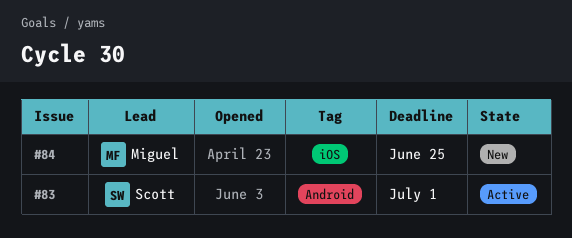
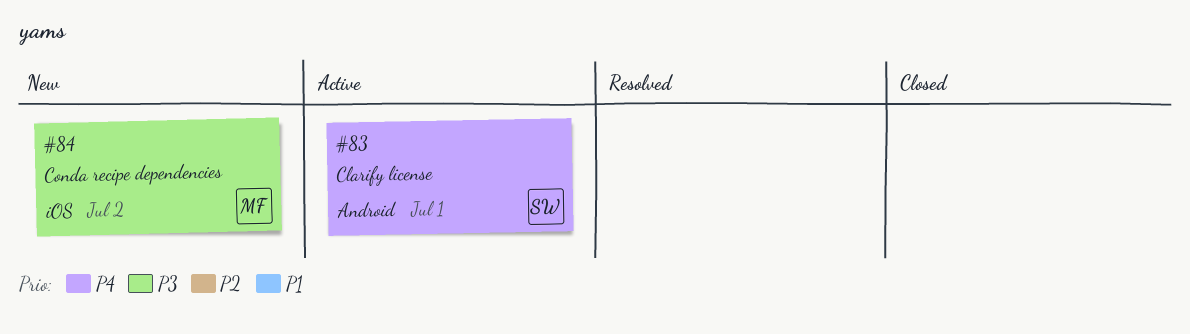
#84, due: Jun 25 -> Jul 2

